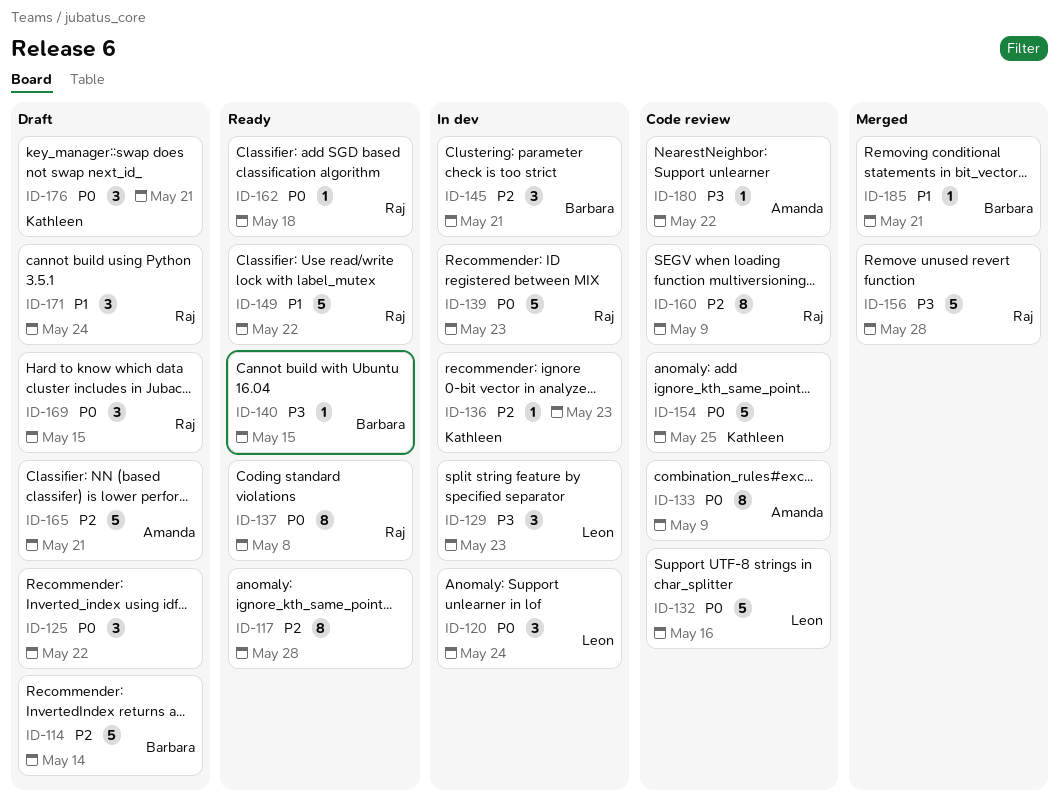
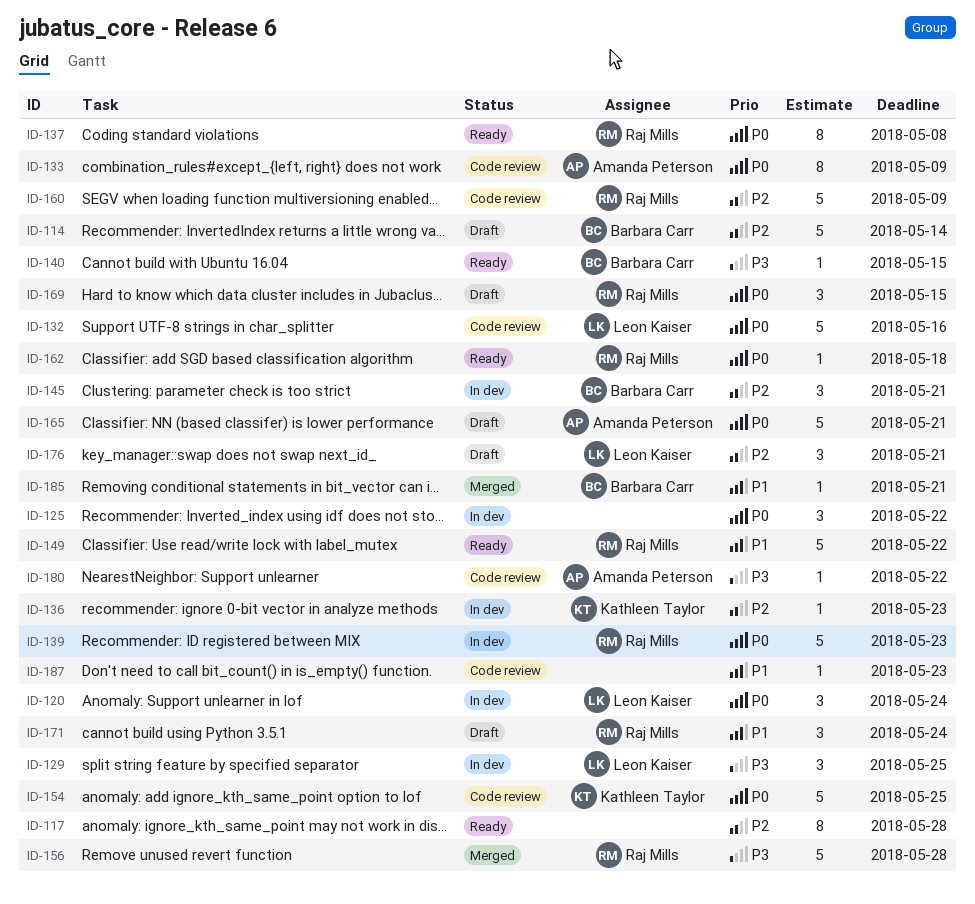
ID-125, status: Draft -> In dev
ID-129, due: May 23 -> May 25
ID-160, estimate: 8 -> 5
ID-165, priority: P2 -> P0
ID-176, owner: Kathleen Taylor -> Leon Kaiser
ID-176, priority: P0 -> P2
ID-187: none -> present

